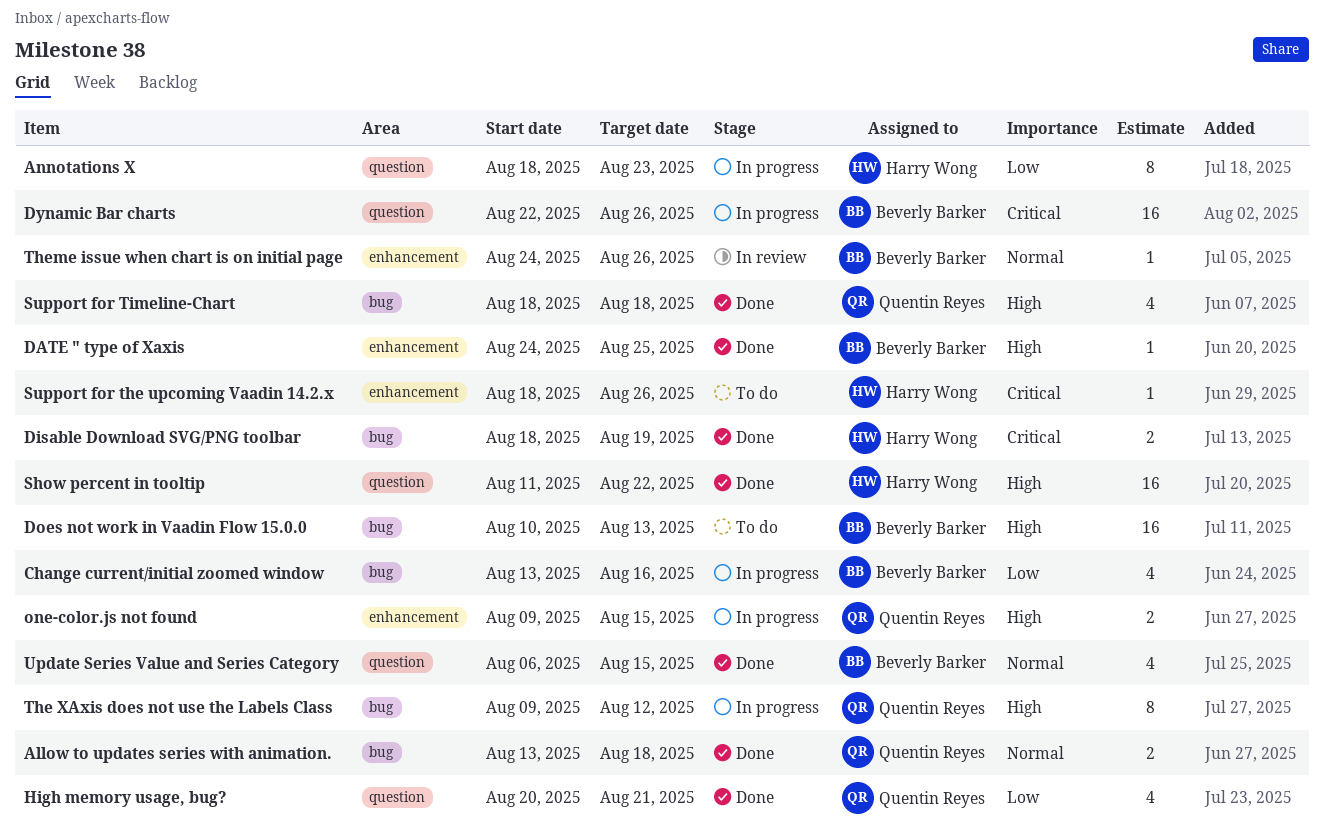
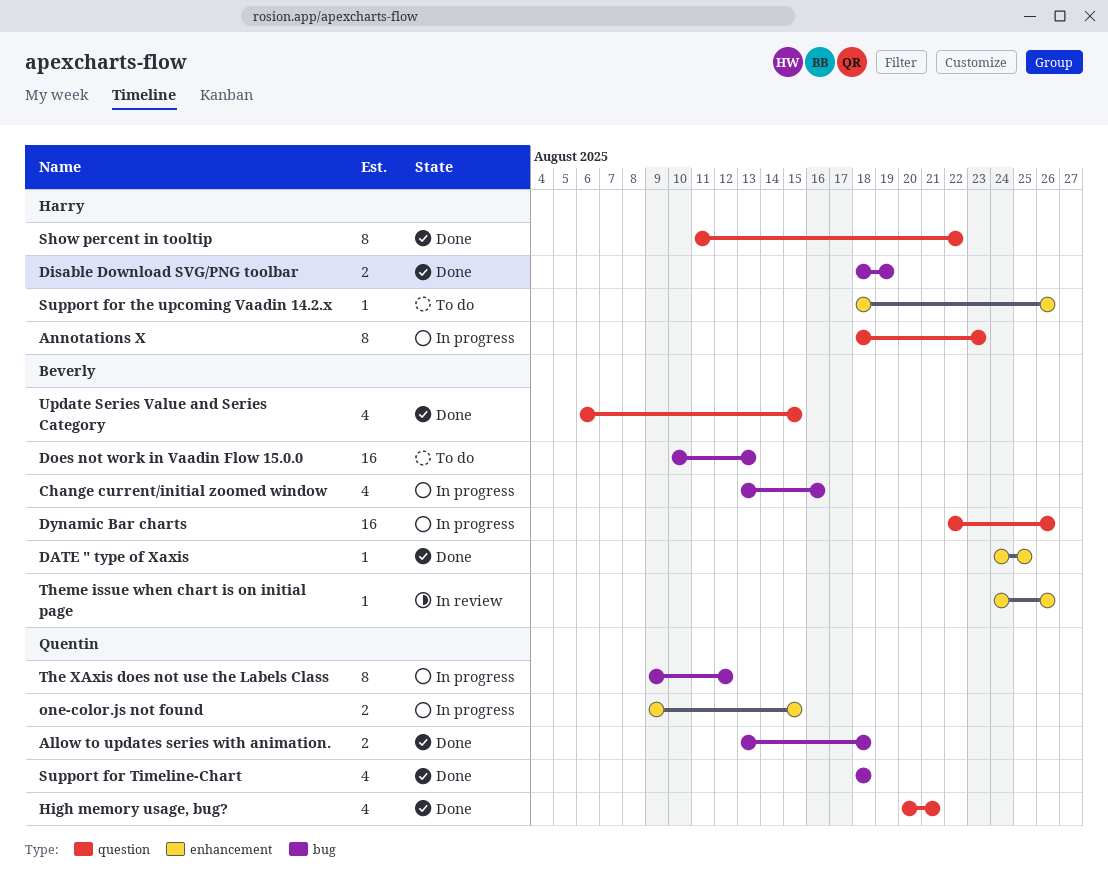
Show percent in tooltip, estimate: 16 -> 8

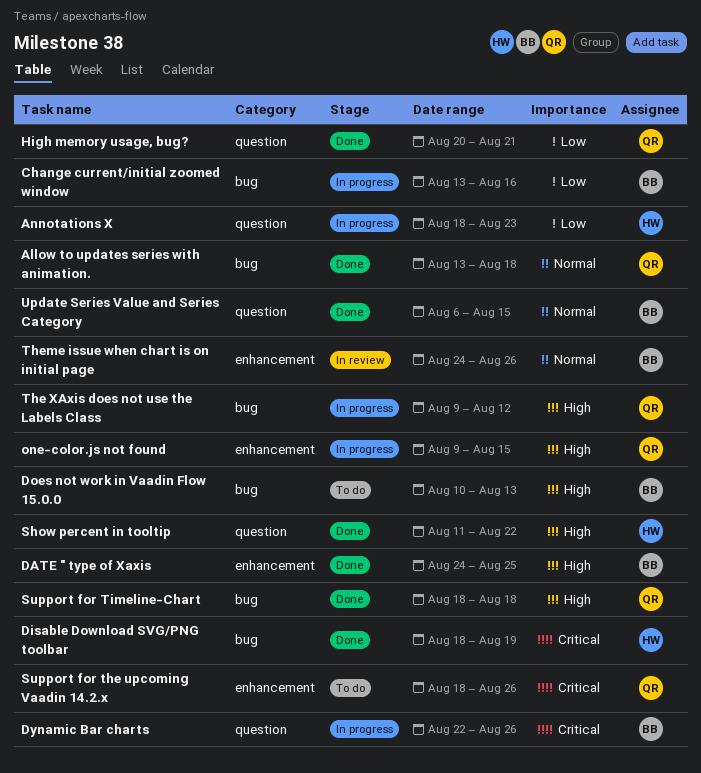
Support for the upcoming Vaadin 14.2.x, owner: Harry -> Quentin

